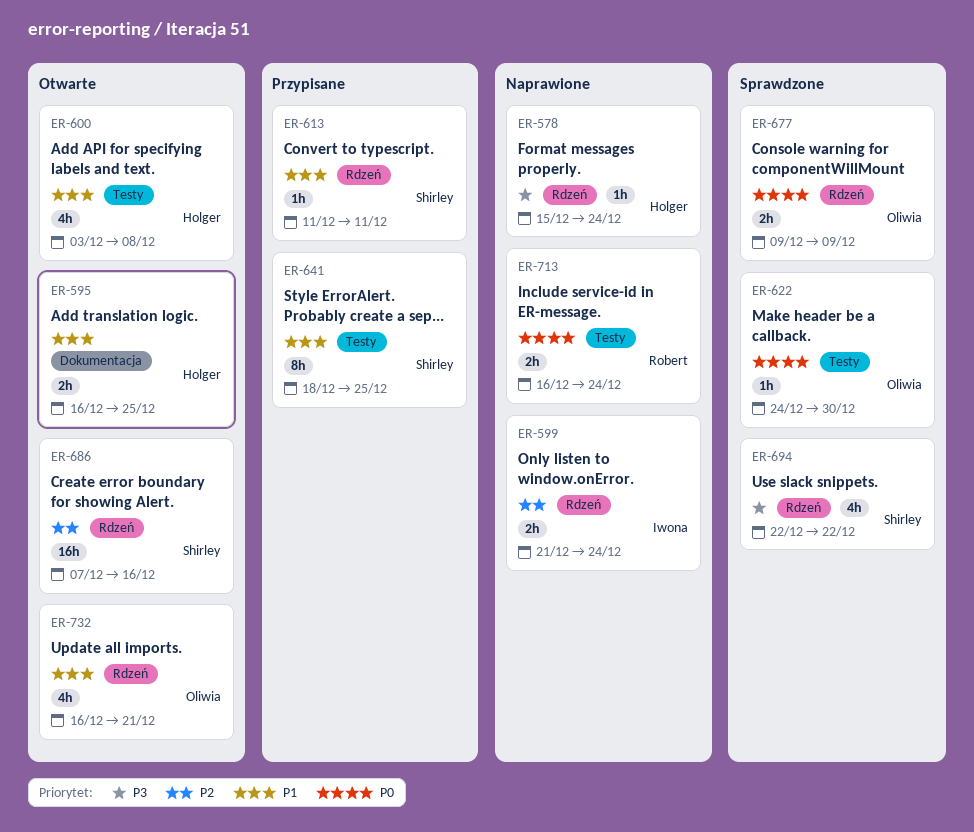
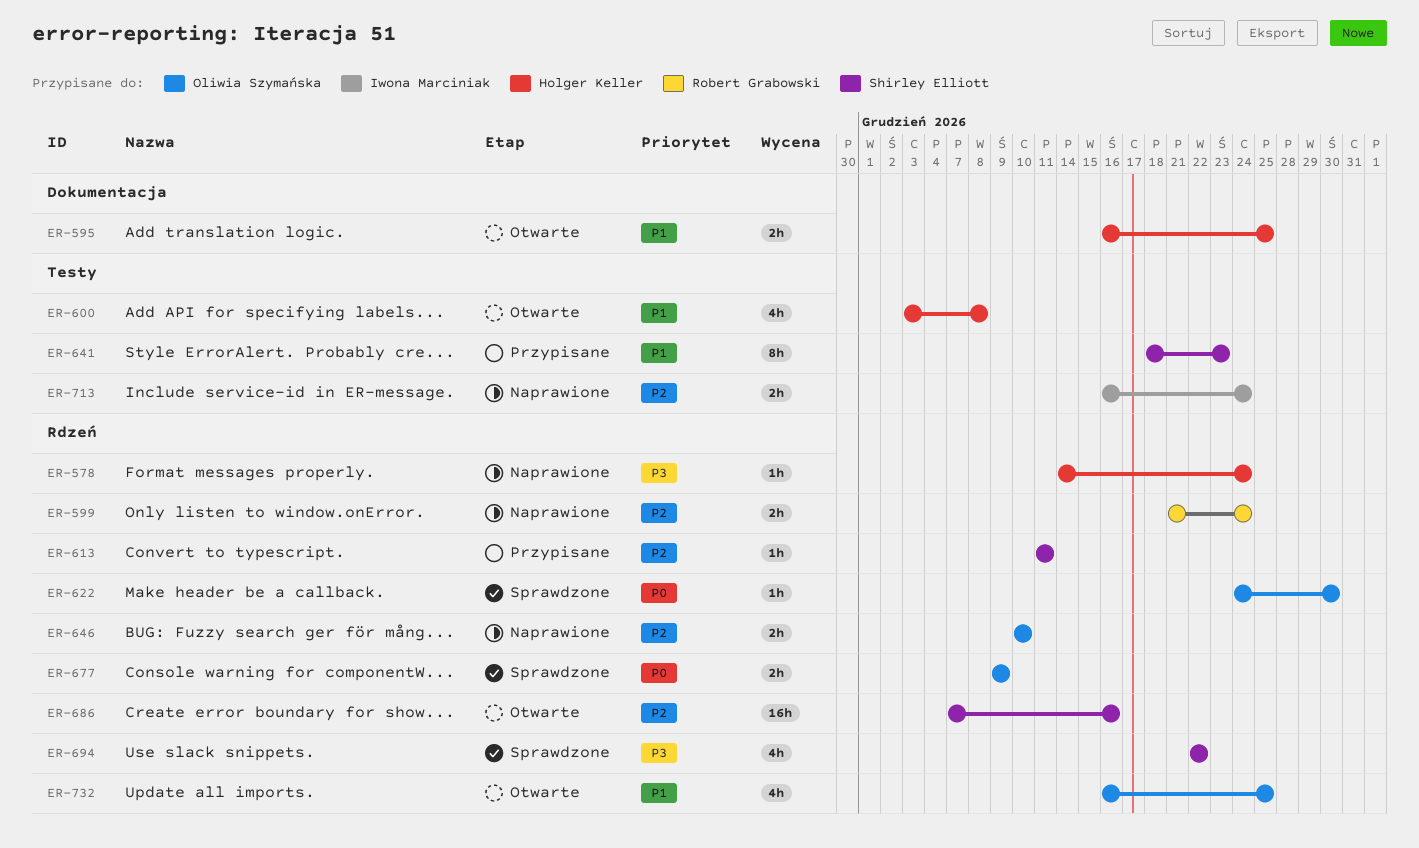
ER-578, start: Dec 15 -> Dec 14
ER-599, owner: Iwona Marciniak -> Robert Grabowski
ER-613, priority: P1 -> P2
ER-622, label: Testy -> Rdzeń
ER-641, due: Dec 25 -> Dec 23
ER-646: none -> present
ER-713, owner: Robert Grabowski -> Iwona Marciniak
ER-713, priority: P0 -> P2
ER-732, due: Dec 21 -> Dec 25

